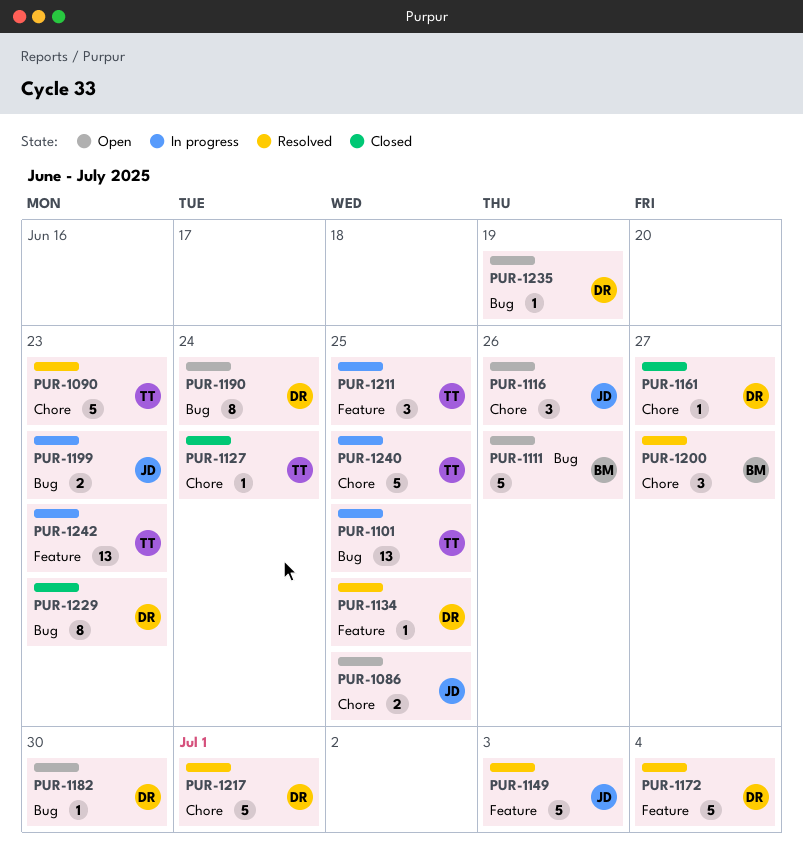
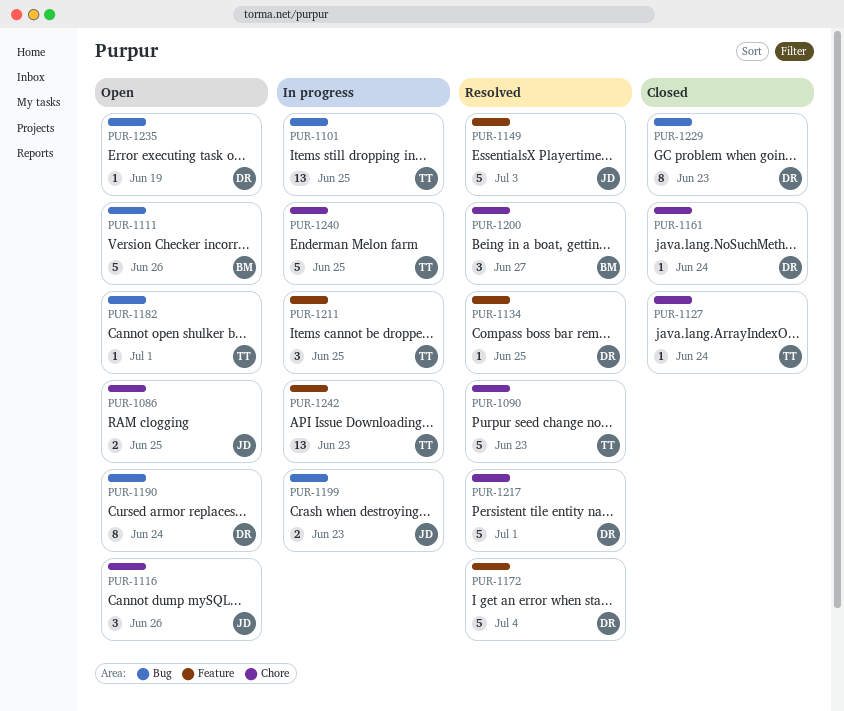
PUR-1161, due: Jun 27 -> Jun 24
PUR-1182, owner: DR -> TT
PUR-1182, due: Jun 30 -> Jul 1

